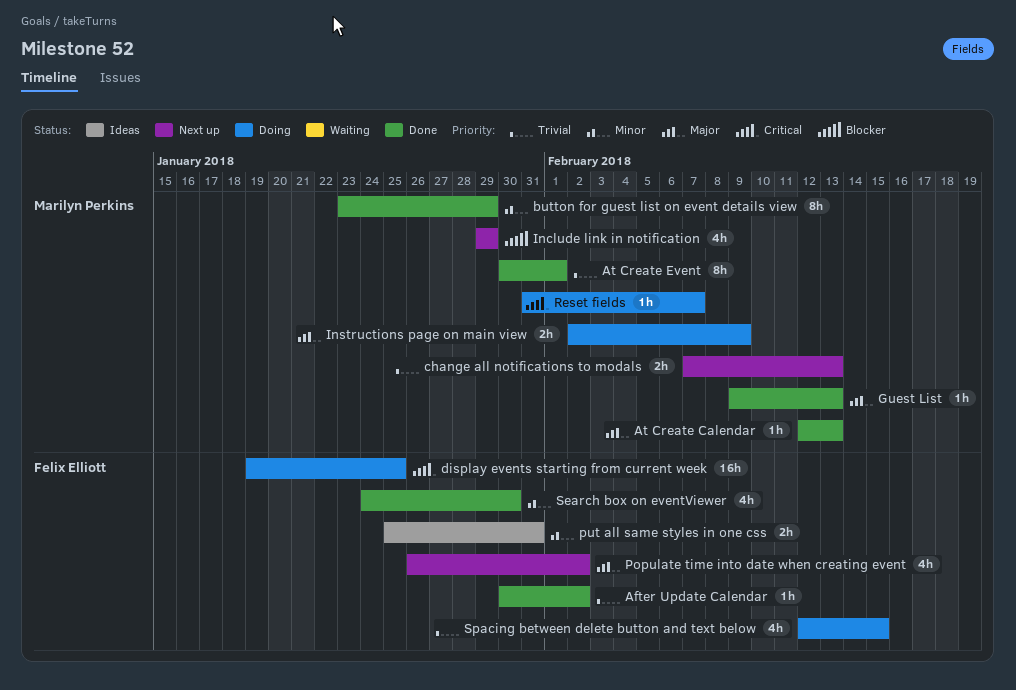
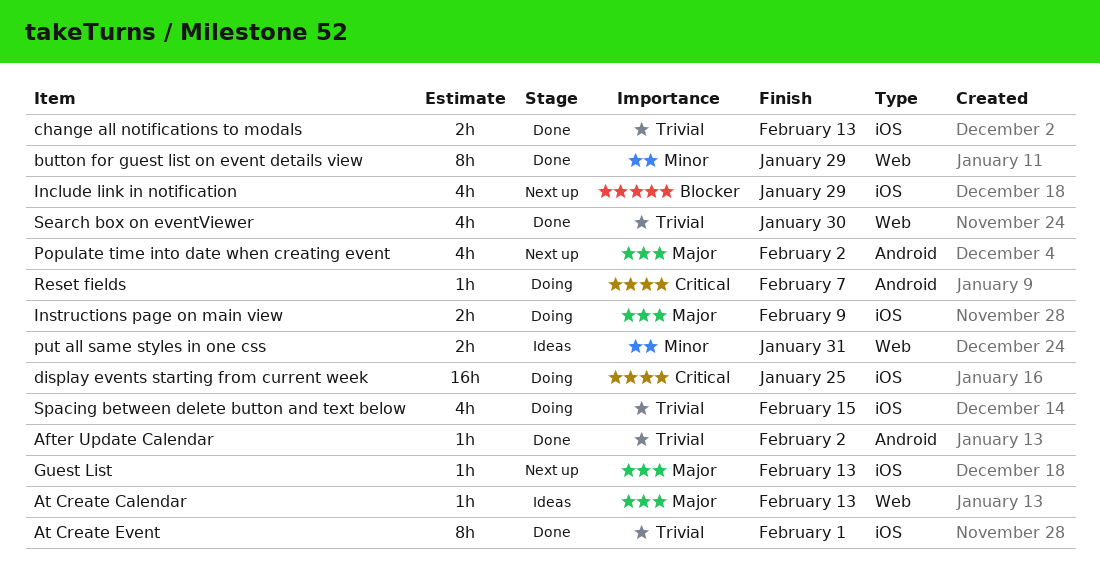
At Create Calendar, status: Done -> Ideas
change all notifications to modals, status: Next up -> Done
Guest List, status: Done -> Next up
Search box on eventViewer, priority: Minor -> Trivial

